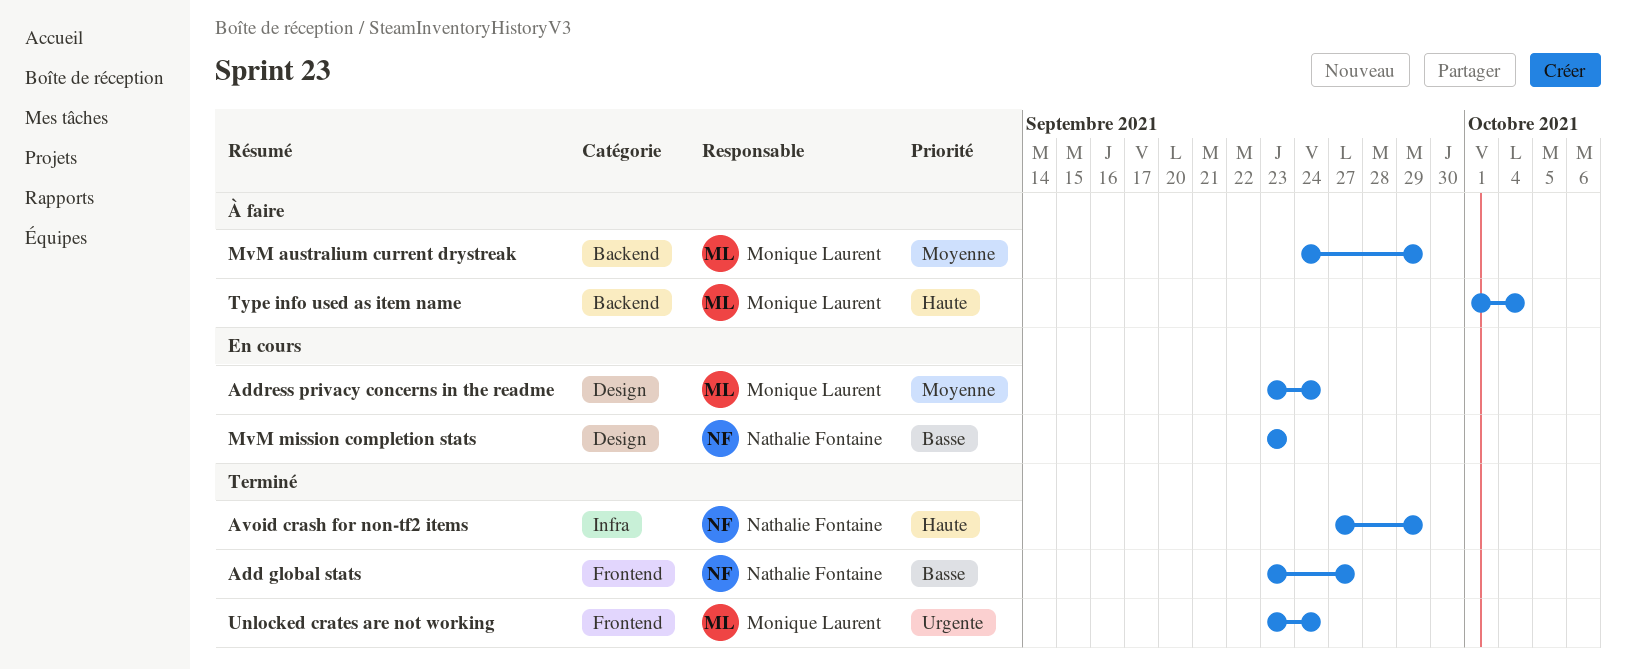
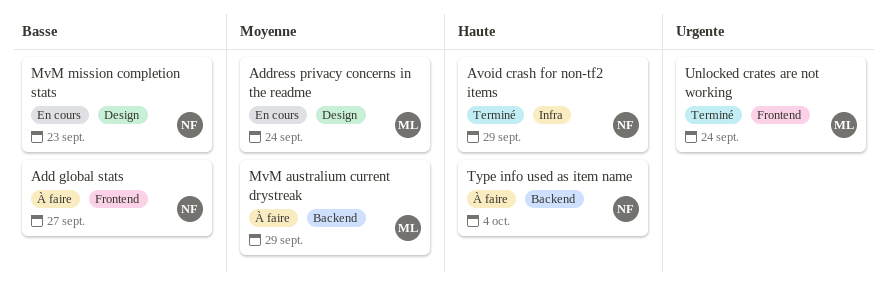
Add global stats, status: Terminé -> À faire
Type info used as item name, owner: Monique Laurent -> Nathalie Fontaine

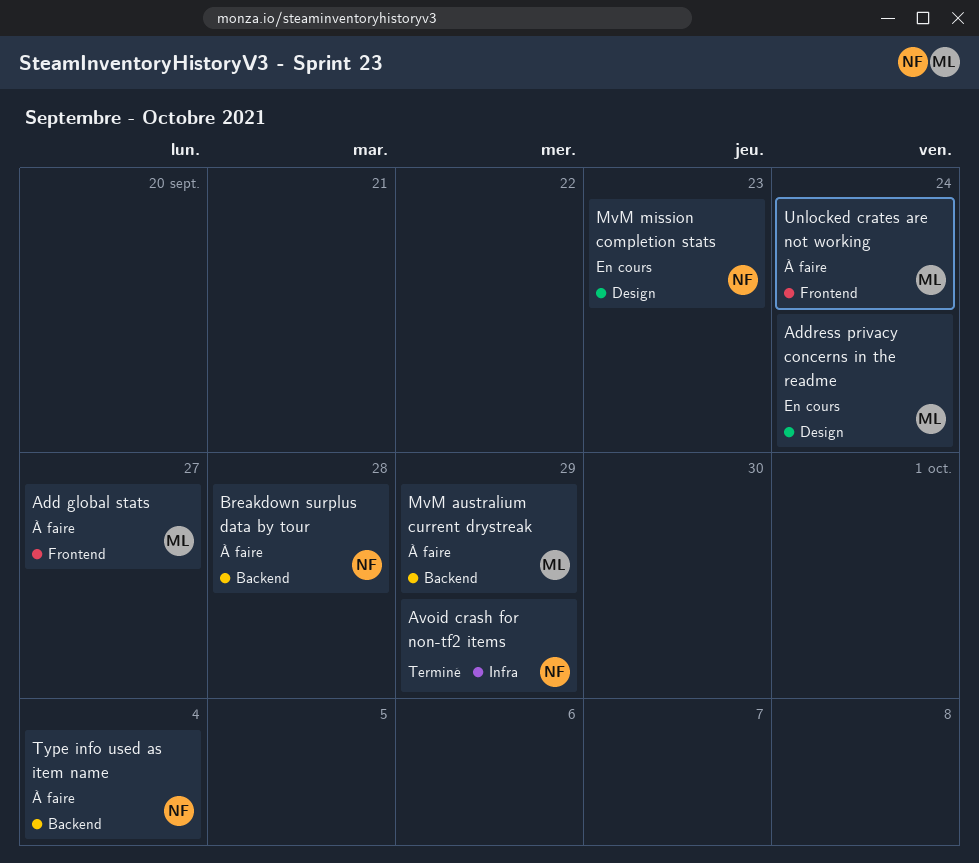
Add global stats, owner: NF -> ML
Breakdown surplus data by tour: none -> present
Unlocked crates are not working, status: Terminé -> À faire

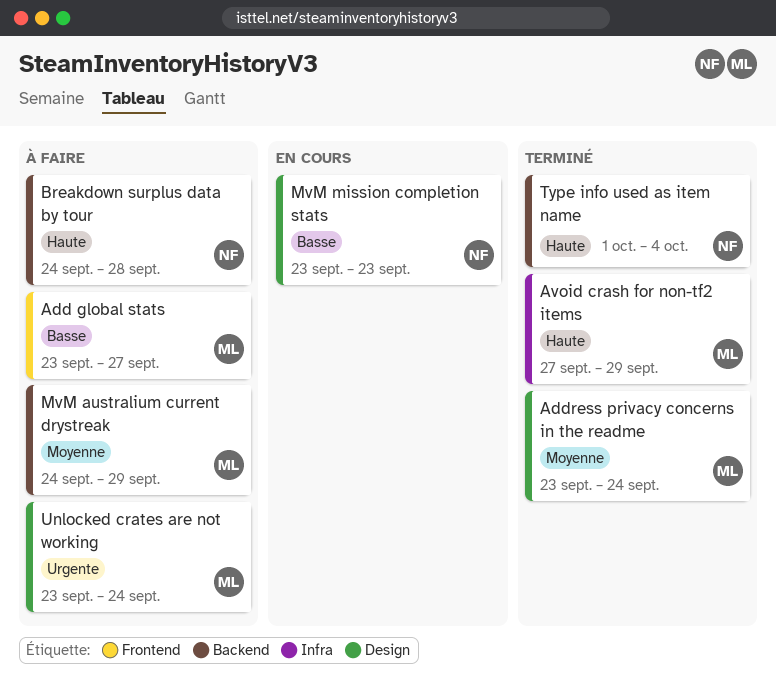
Address privacy concerns in the readme, status: En cours -> Terminé
Avoid crash for non-tf2 items, owner: NF -> ML
Type info used as item name, status: À faire -> Terminé
Unlocked crates are not working, label: Frontend -> Design

